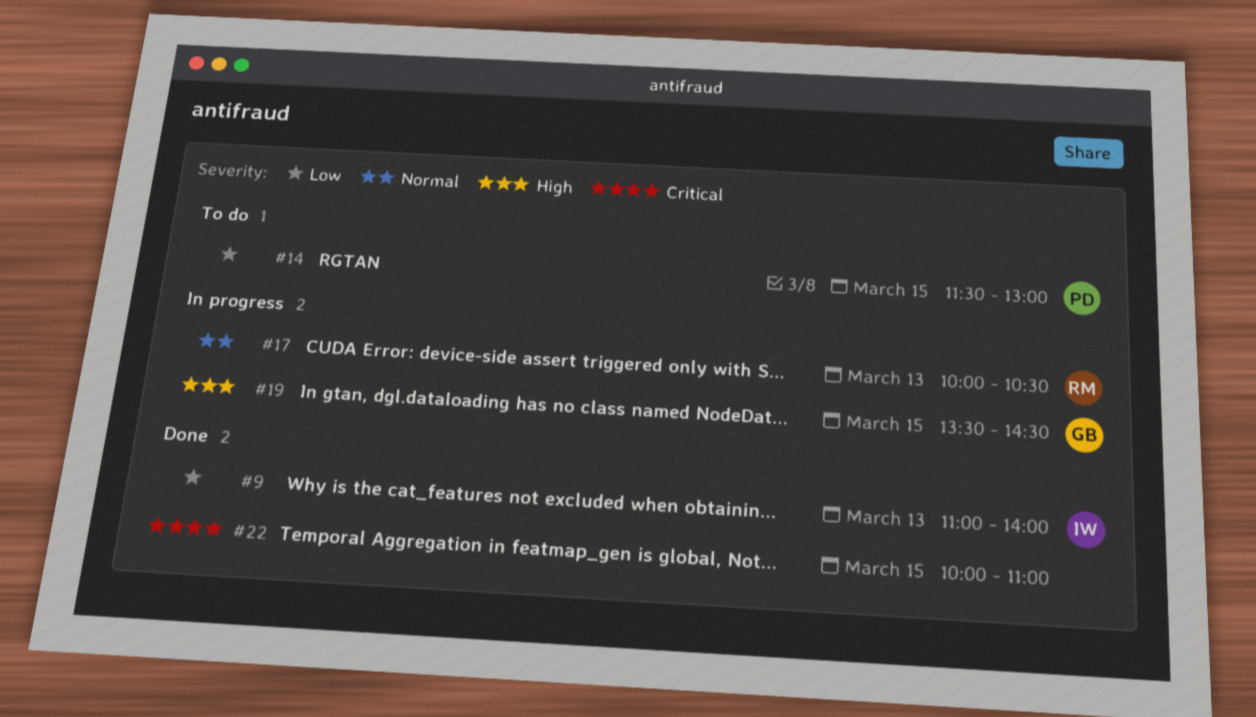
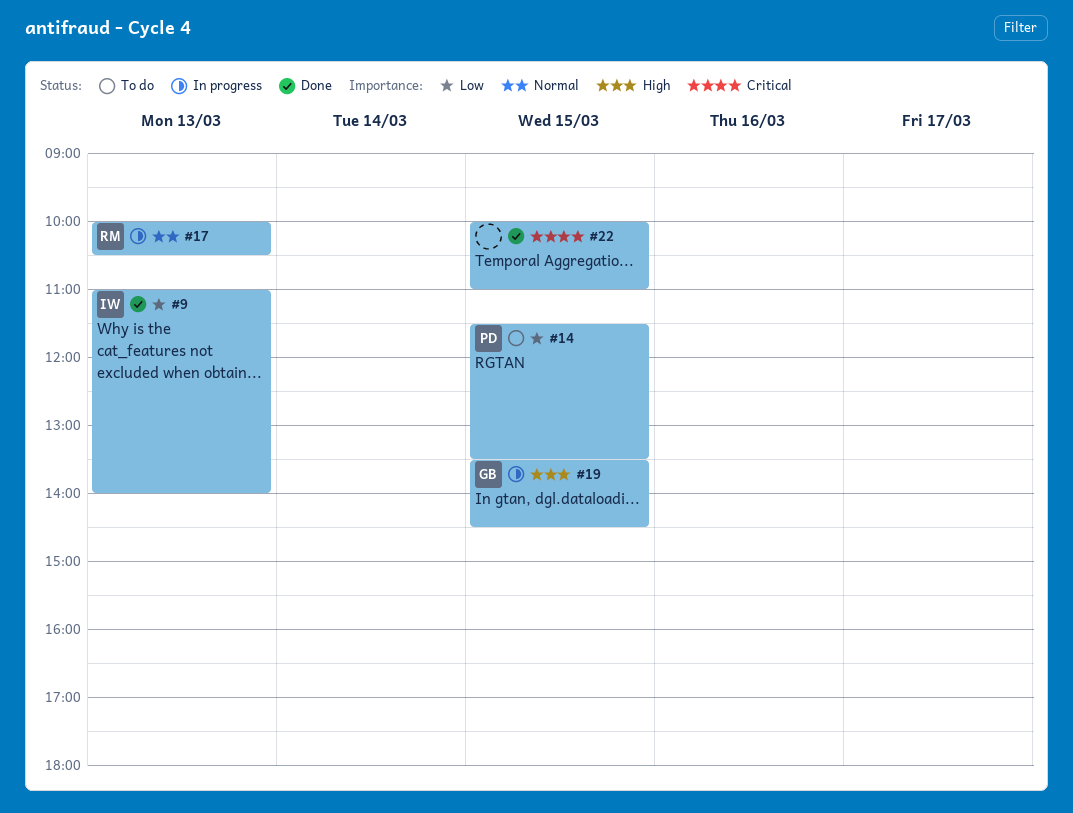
#14, ends: 13:00 -> 13:30

